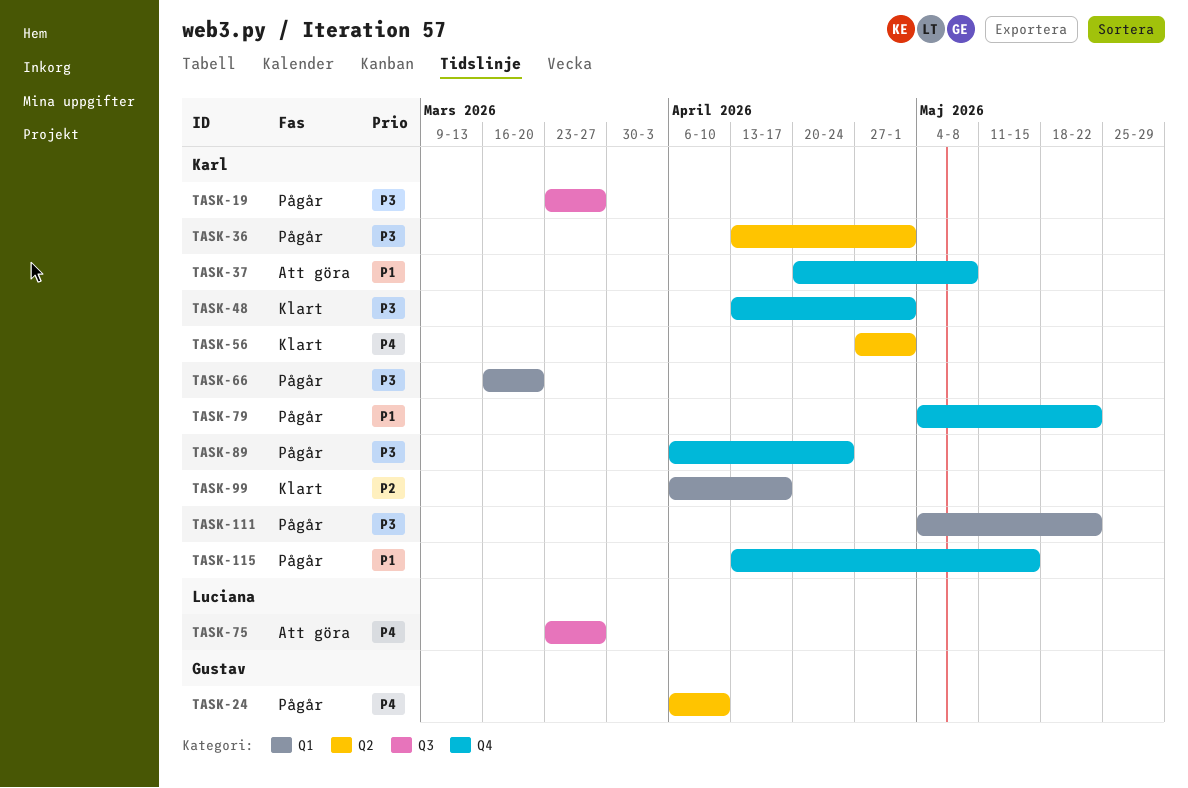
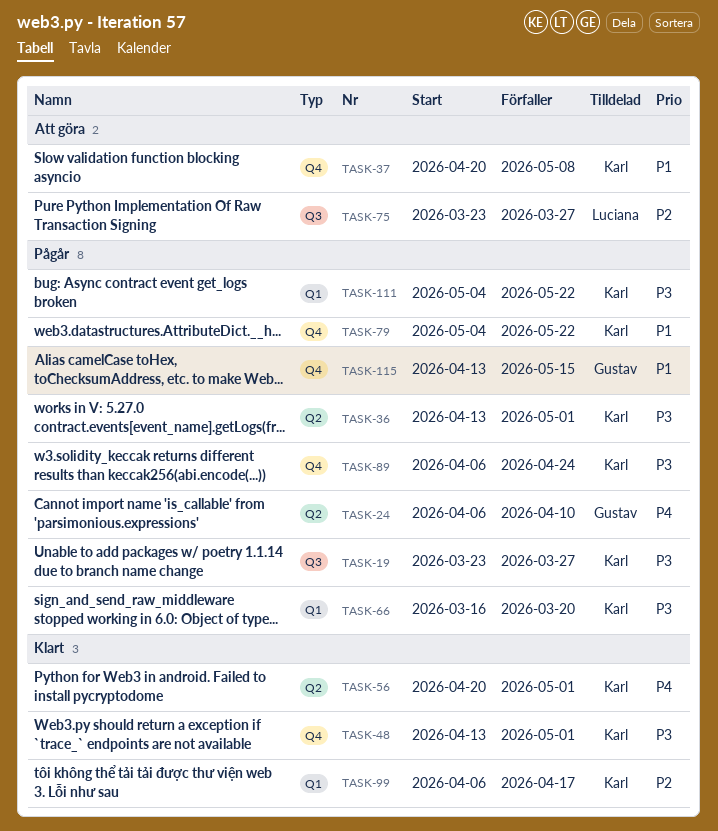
TASK-56, start: Apr 27 -> Apr 20
TASK-75, priority: P4 -> P2
TASK-115, owner: Karl -> Gustav

